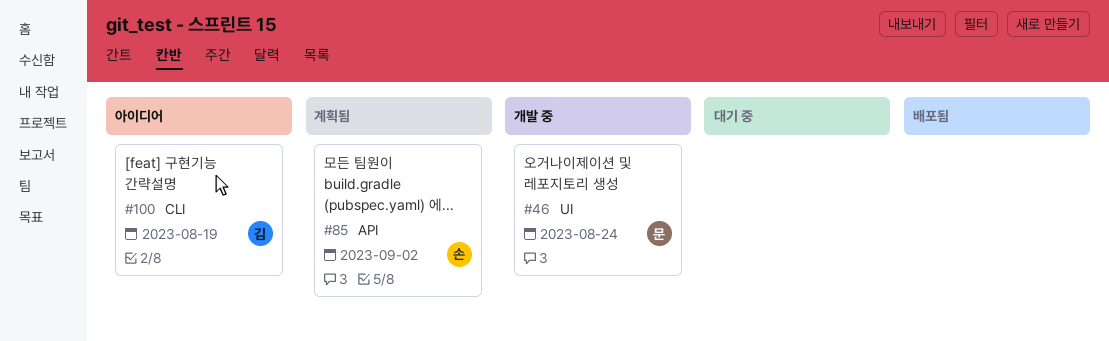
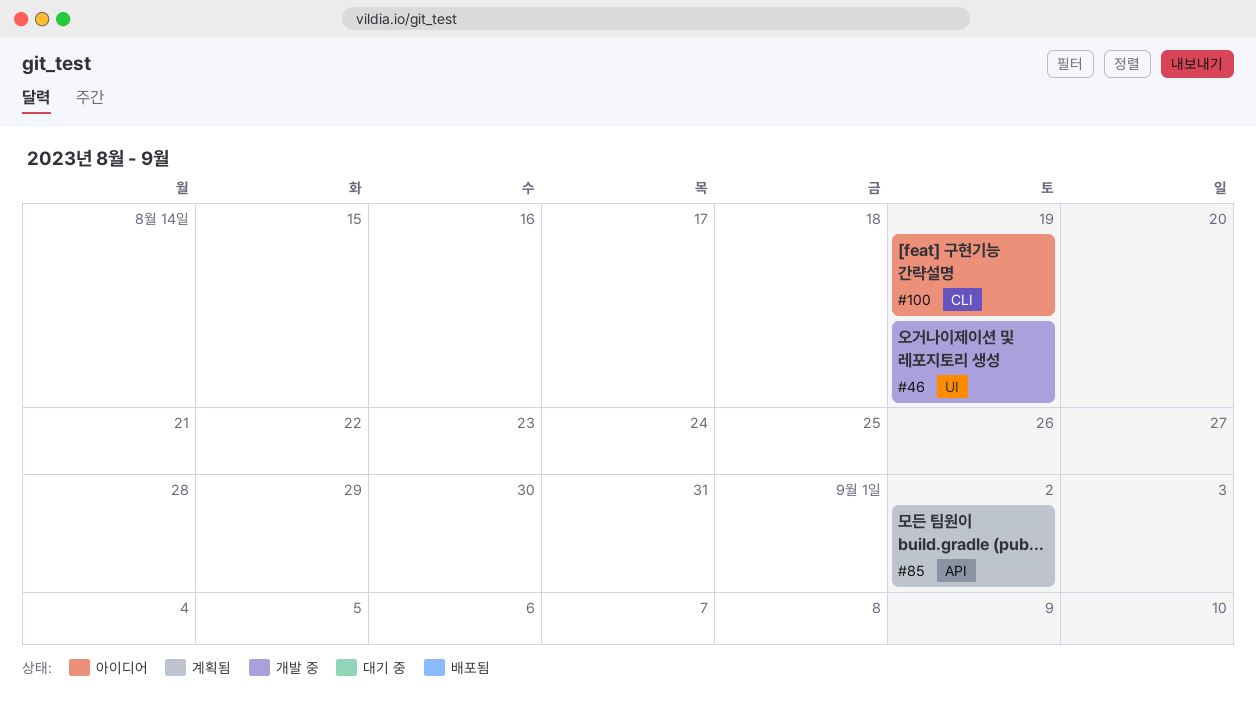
#46, due: Aug 24 -> Aug 19

